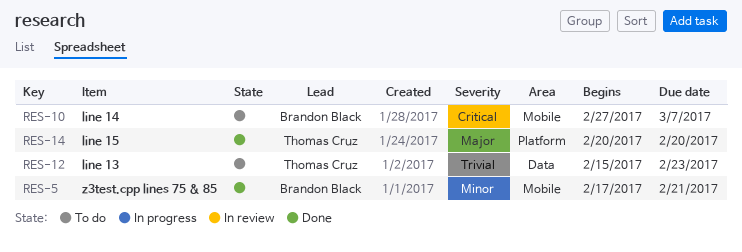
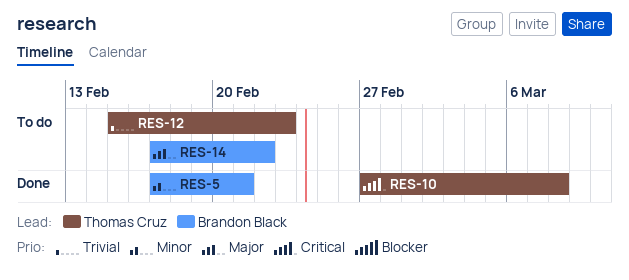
RES-10, status: To do -> Done
RES-10, owner: Brandon Black -> Thomas Cruz
RES-10, due: Mar 7 -> Mar 8
RES-14, status: Done -> To do
RES-14, owner: Thomas Cruz -> Brandon Black
RES-14, start: Feb 20 -> Feb 17
RES-14, due: Feb 20 -> Feb 22

